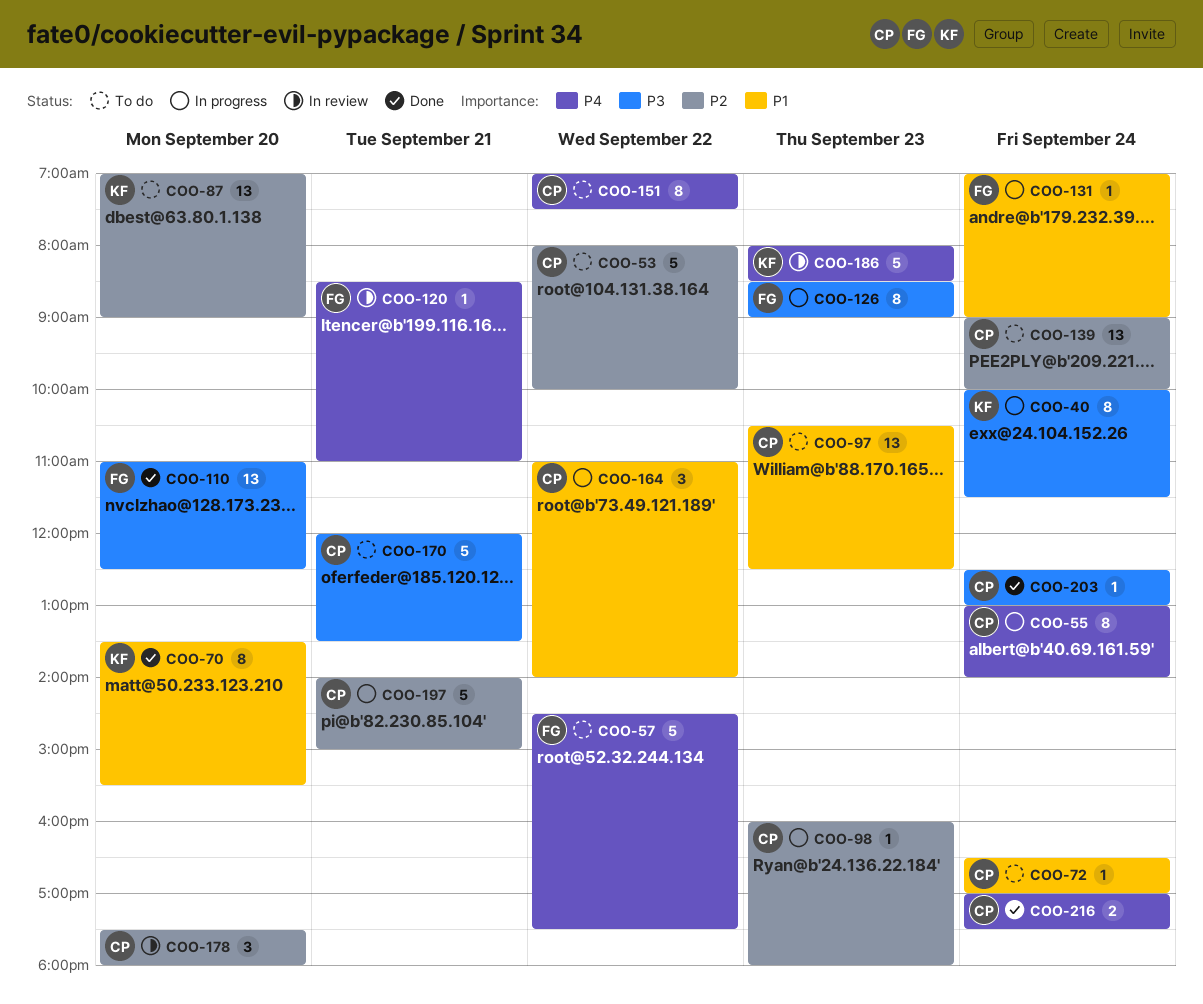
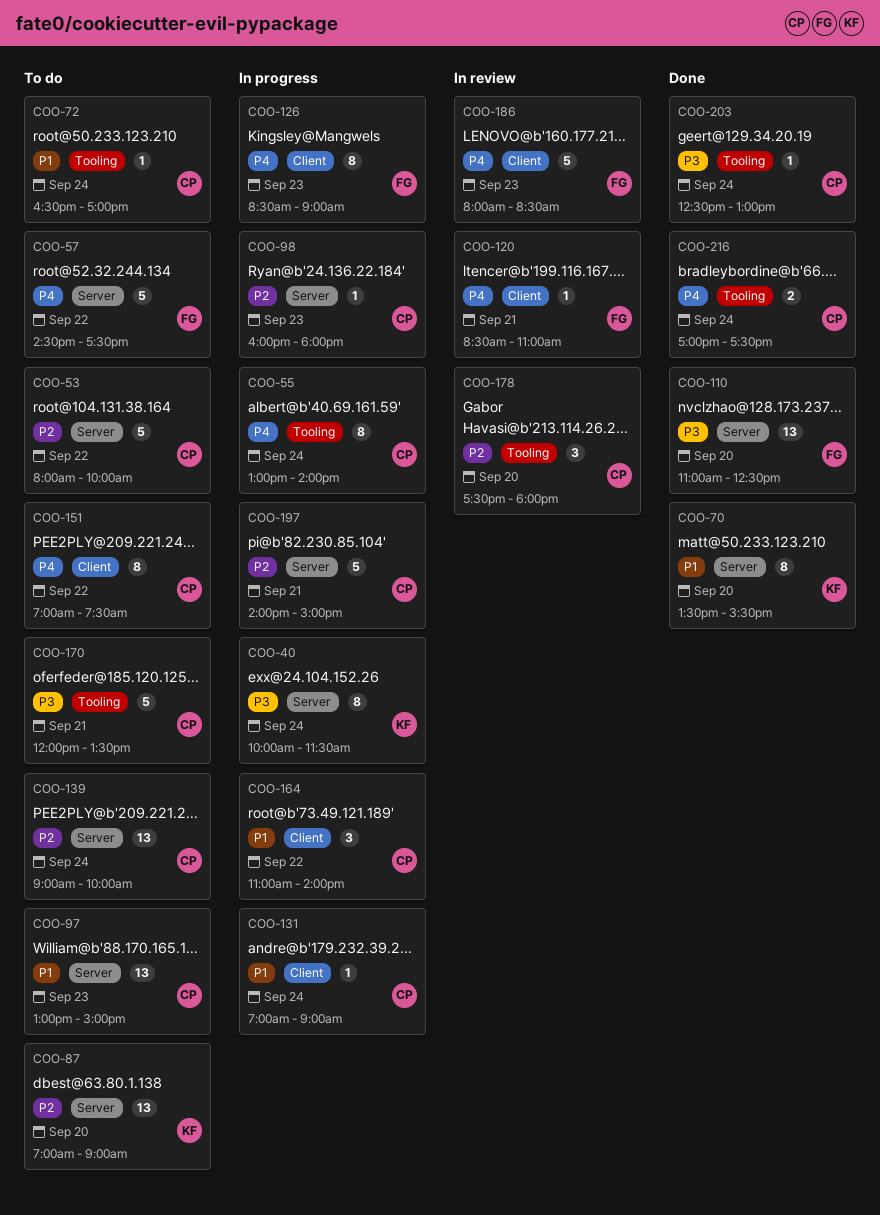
COO-97, begins: 10:30 -> 13:00
COO-97, ends: 12:30 -> 15:00
COO-126, priority: P3 -> P4
COO-131, owner: FG -> CP
COO-186, owner: KF -> FG

